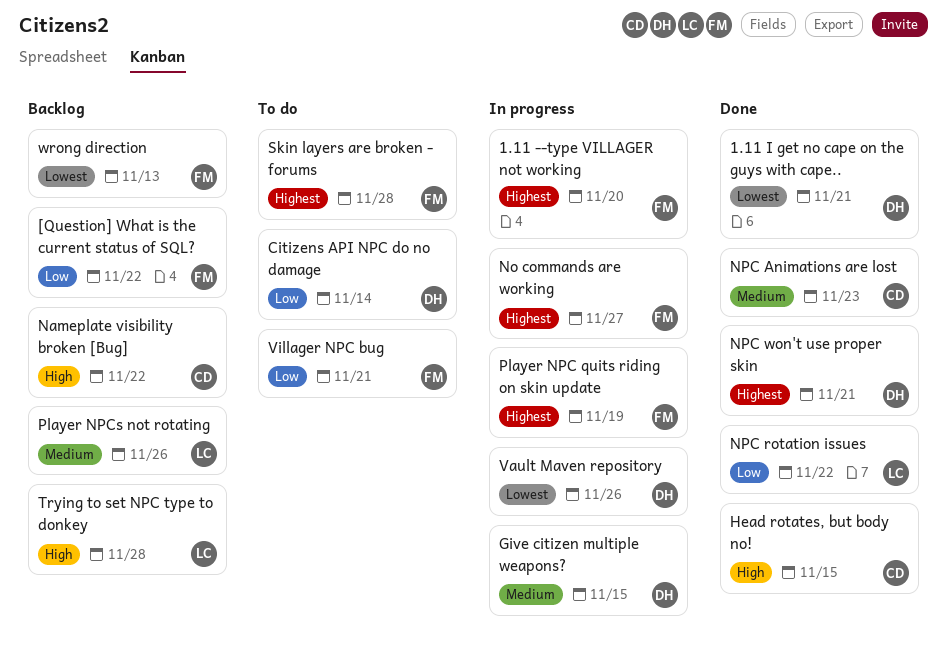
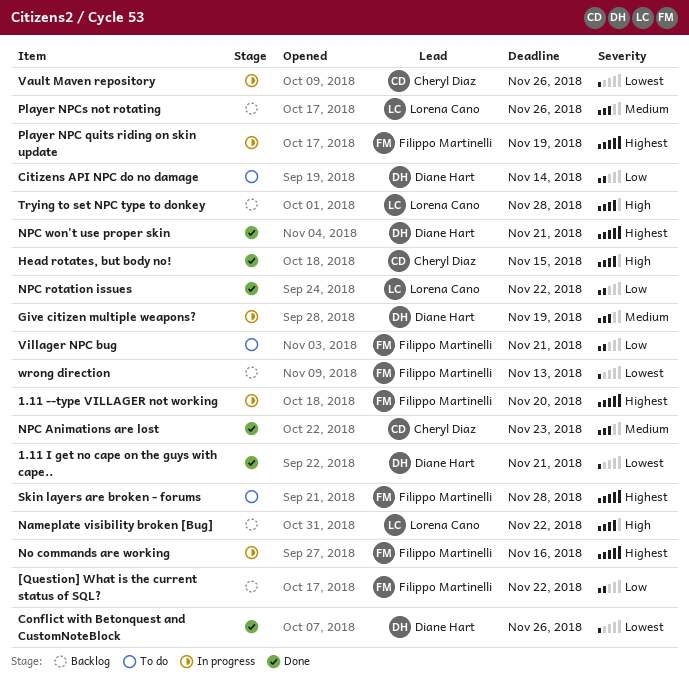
Conflict with Betonquest and CustomNoteBlock: none -> present
Give citizen multiple weapons?, due: Nov 15 -> Nov 19
Nameplate visibility broken [Bug], owner: Cheryl Diaz -> Lorena Cano
No commands are working, due: Nov 27 -> Nov 16
Vault Maven repository, owner: Diane Hart -> Cheryl Diaz

